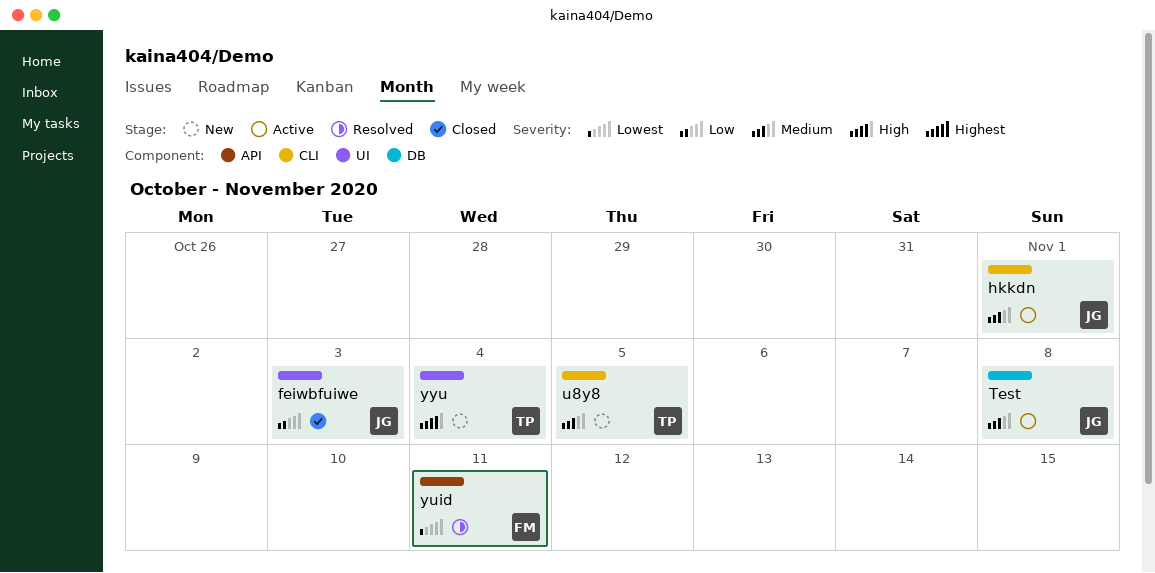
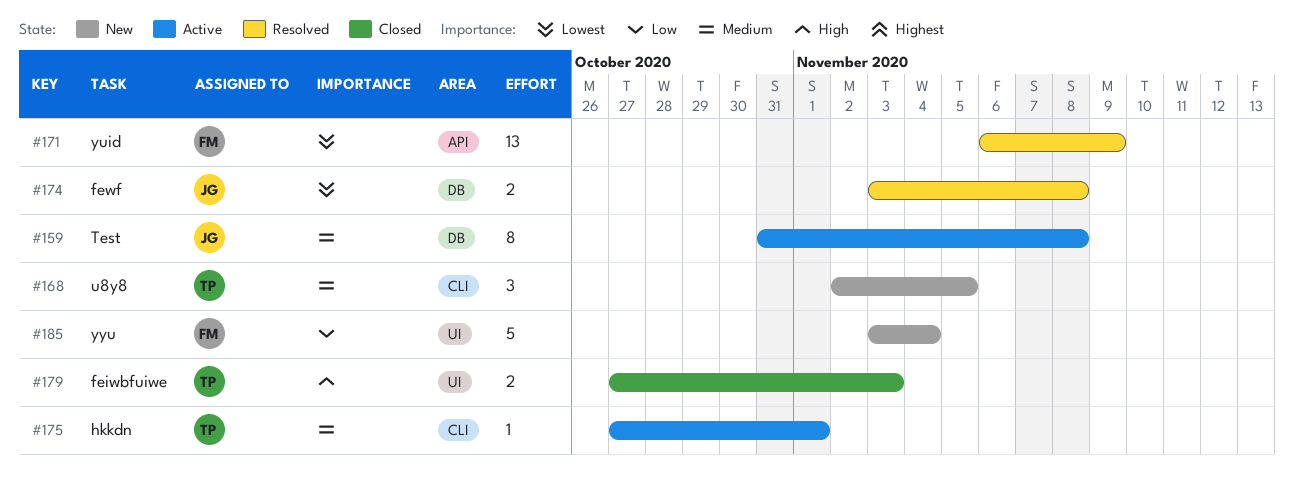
feiwbfuiwe, owner: JG -> TP
feiwbfuiwe, priority: Low -> High
fewf: none -> present
hkkdn, owner: JG -> TP
yuid, due: Nov 11 -> Nov 9
yyu, owner: TP -> FM
yyu, priority: High -> Low

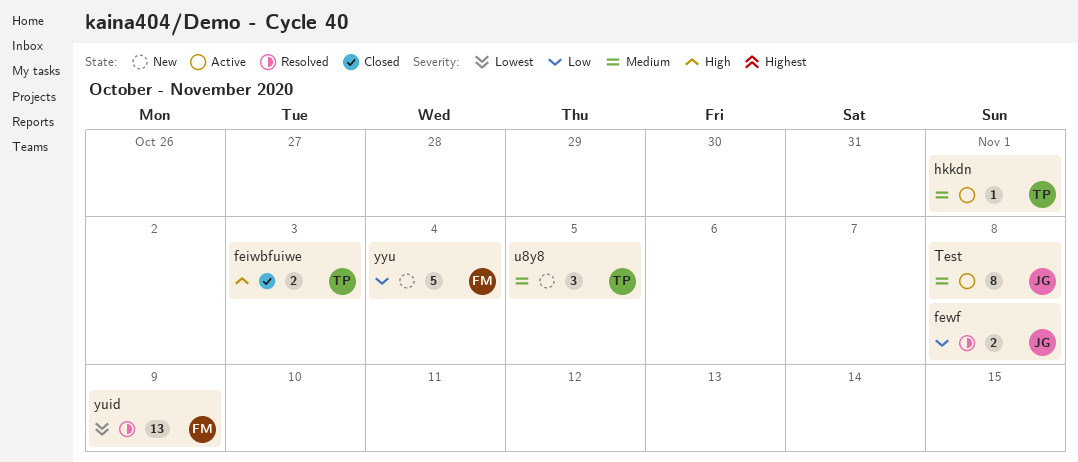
fewf, priority: Lowest -> Low

